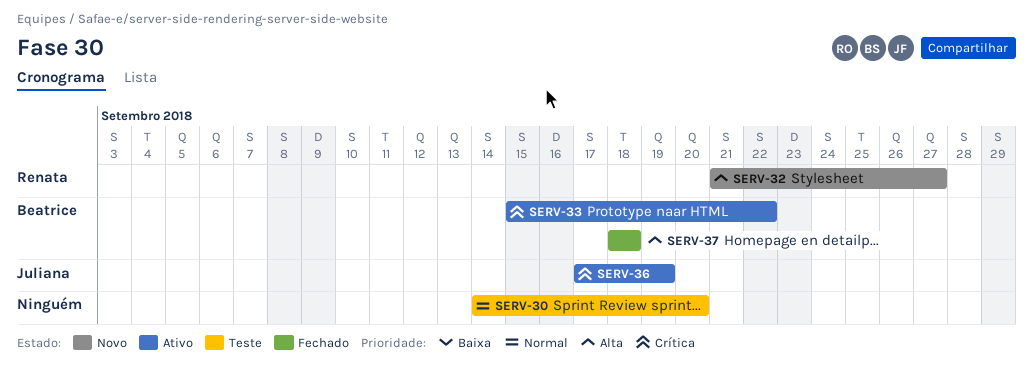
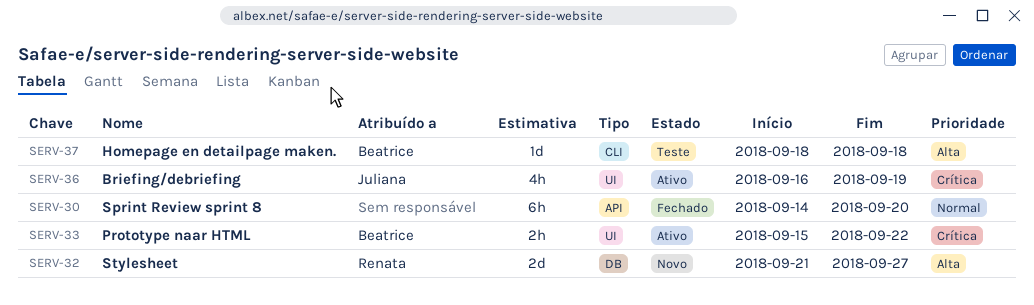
SERV-30, status: Teste -> Fechado
SERV-36, start: Sep 17 -> Sep 16
SERV-37, status: Fechado -> Teste

